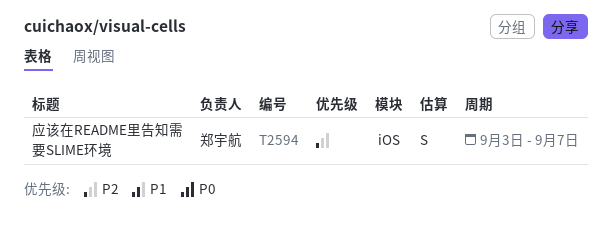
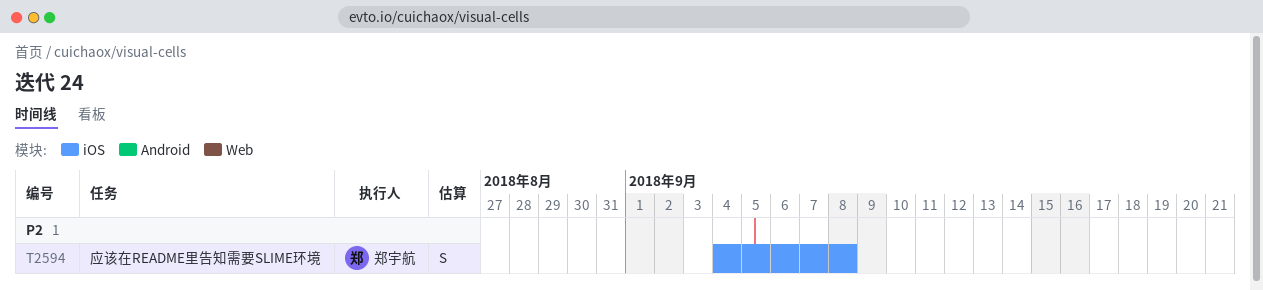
T2594, start: Sep 3 -> Sep 4
T2594, due: Sep 7 -> Sep 8

